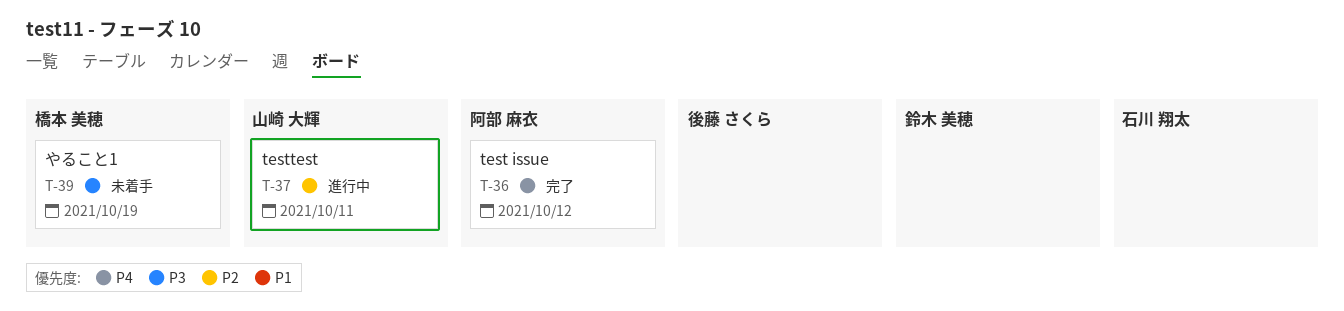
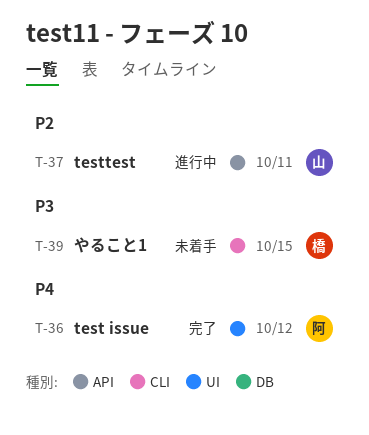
T-39, due: Oct 19 -> Oct 15

